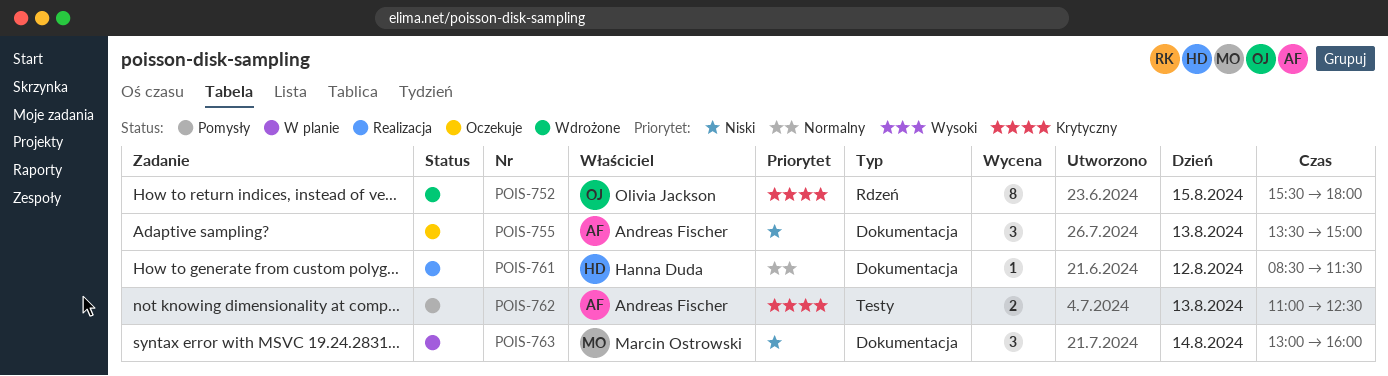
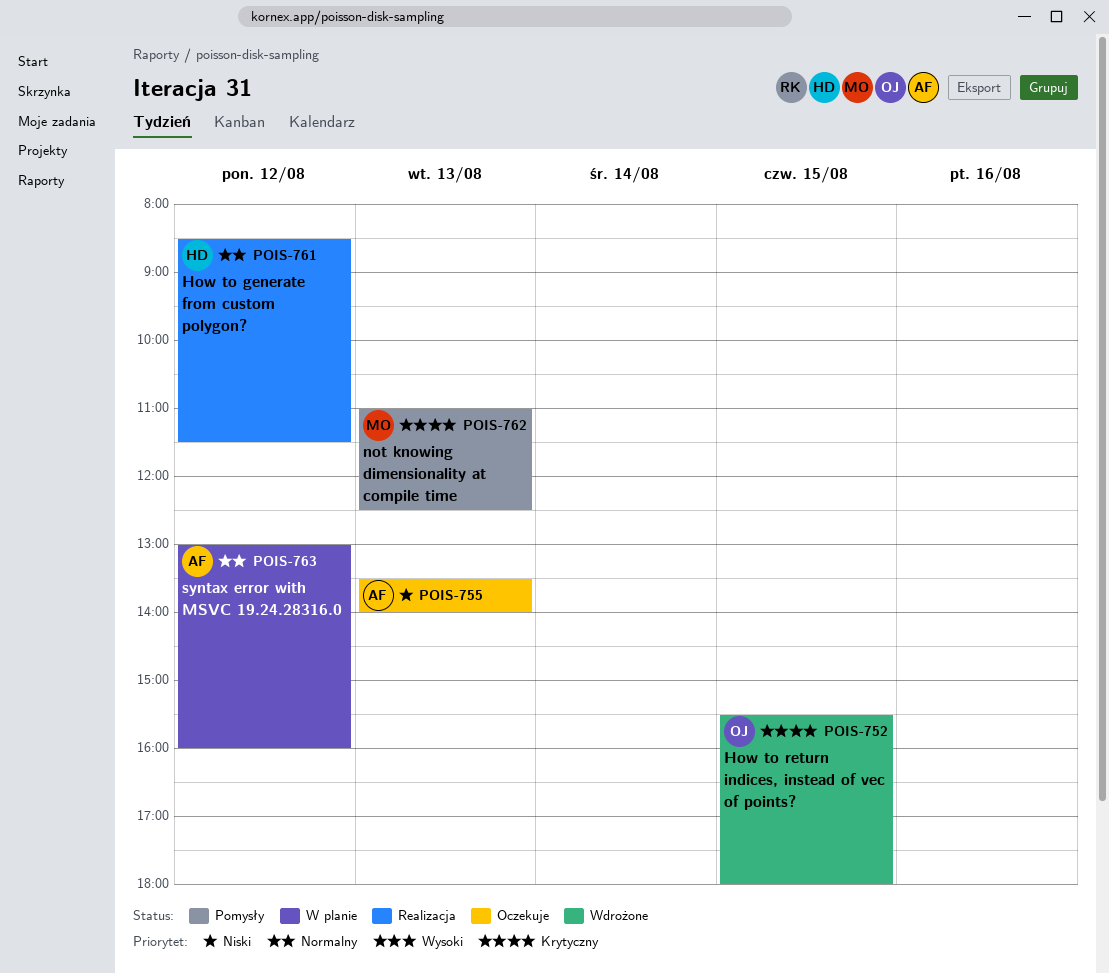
POIS-755, ends: 15:00 -> 14:00
POIS-762, owner: Andreas Fischer -> Marcin Ostrowski
POIS-763, owner: Marcin Ostrowski -> Andreas Fischer
POIS-763, priority: Niski -> Normalny
POIS-763, day: Aug 14 -> Aug 12

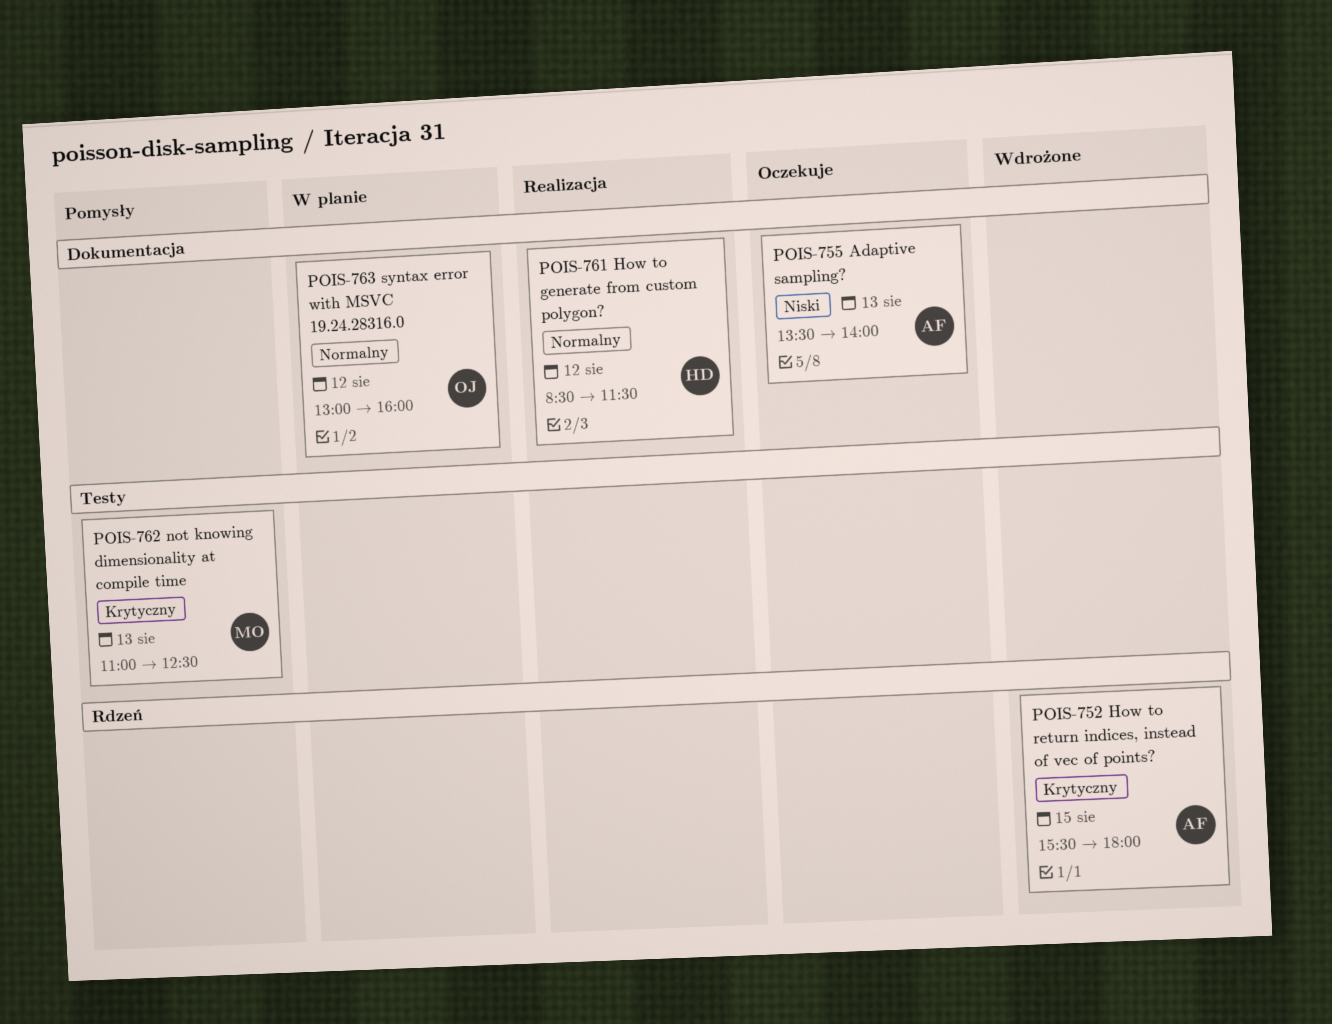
POIS-752, owner: OJ -> AF
POIS-763, owner: AF -> OJ

